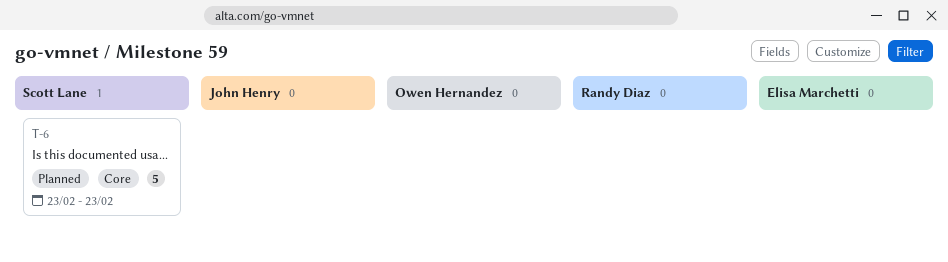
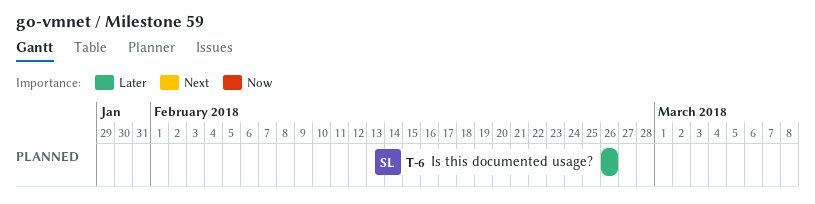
T-6, start: Feb 23 -> Feb 26
T-6, due: Feb 23 -> Feb 26

